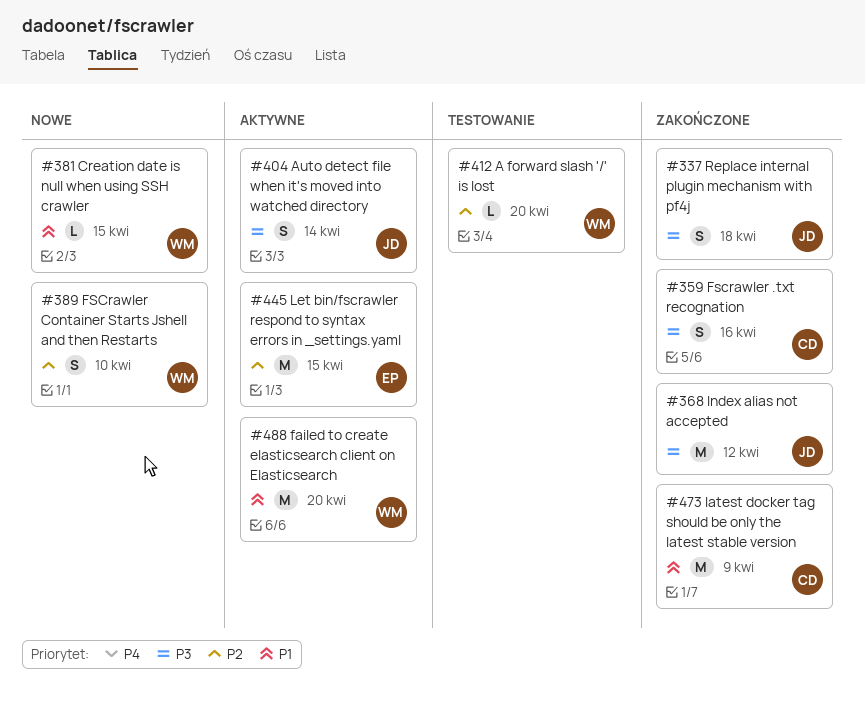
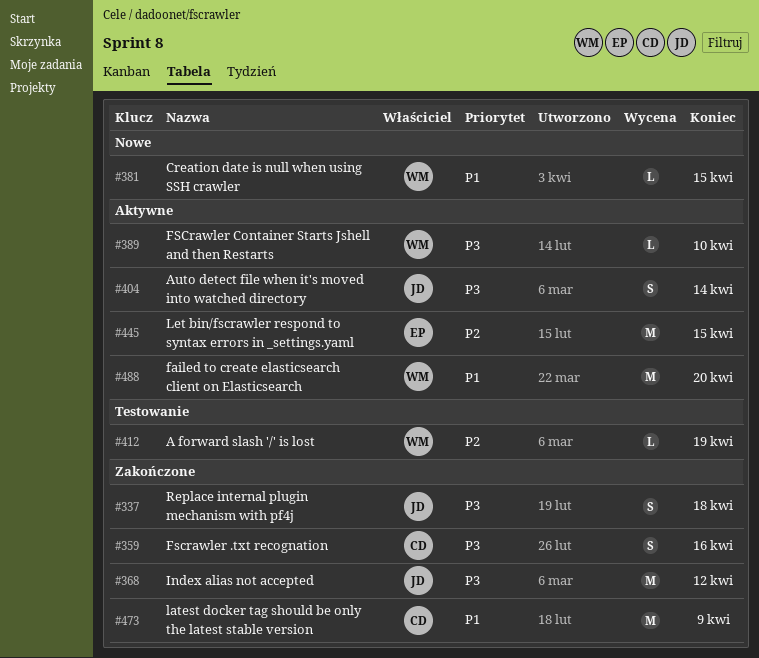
#389, status: Nowe -> Aktywne
#389, priority: P2 -> P3
#389, estimate: S -> L
#412, due: Apr 20 -> Apr 19

